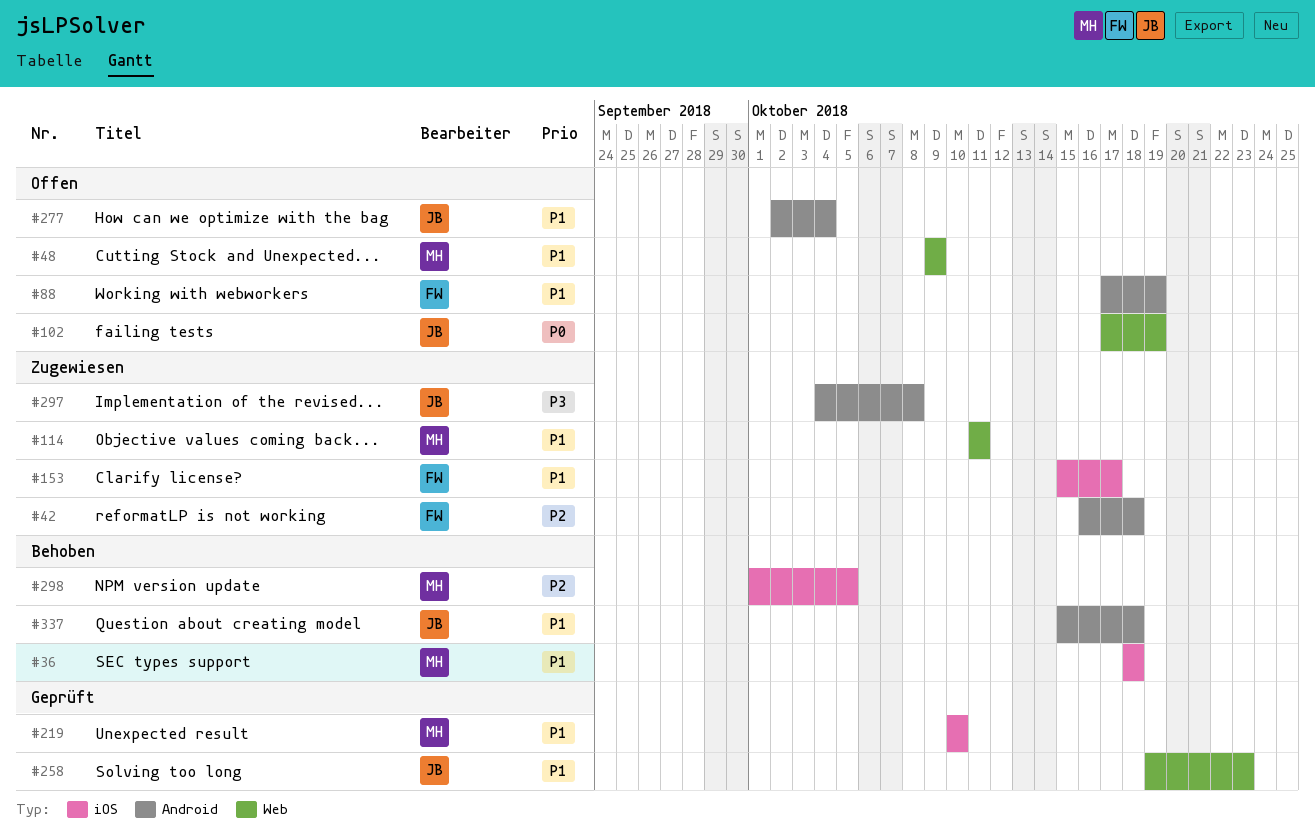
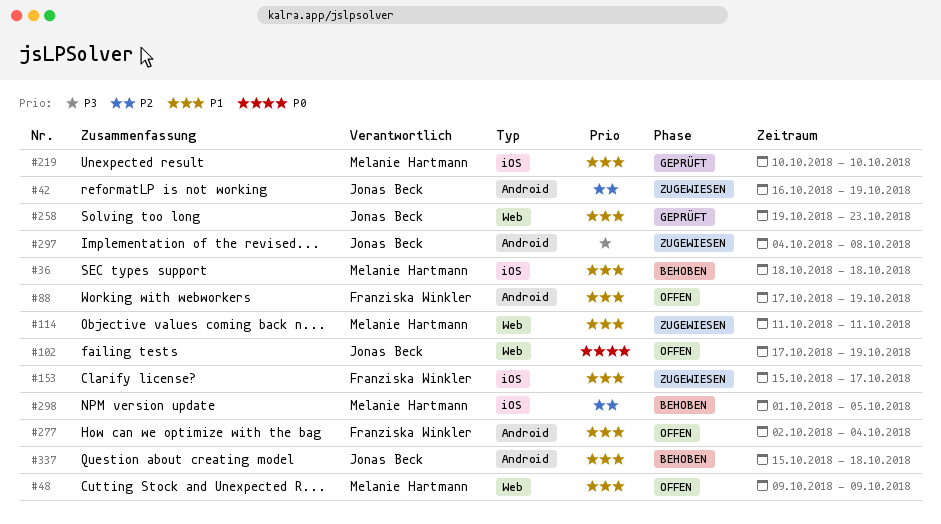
#42, owner: Franziska Winkler -> Jonas Beck
#42, due: Oct 18 -> Oct 19
#277, owner: Jonas Beck -> Franziska Winkler

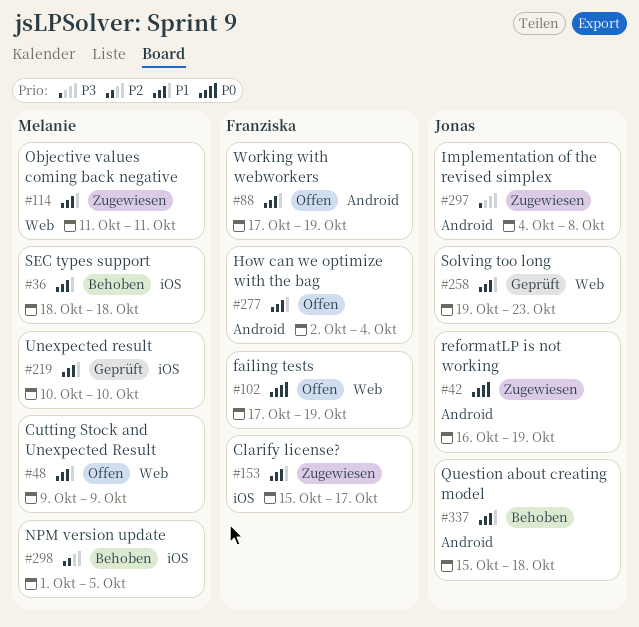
#42, priority: P2 -> P0
#102, owner: Jonas Beck -> Franziska Winkler

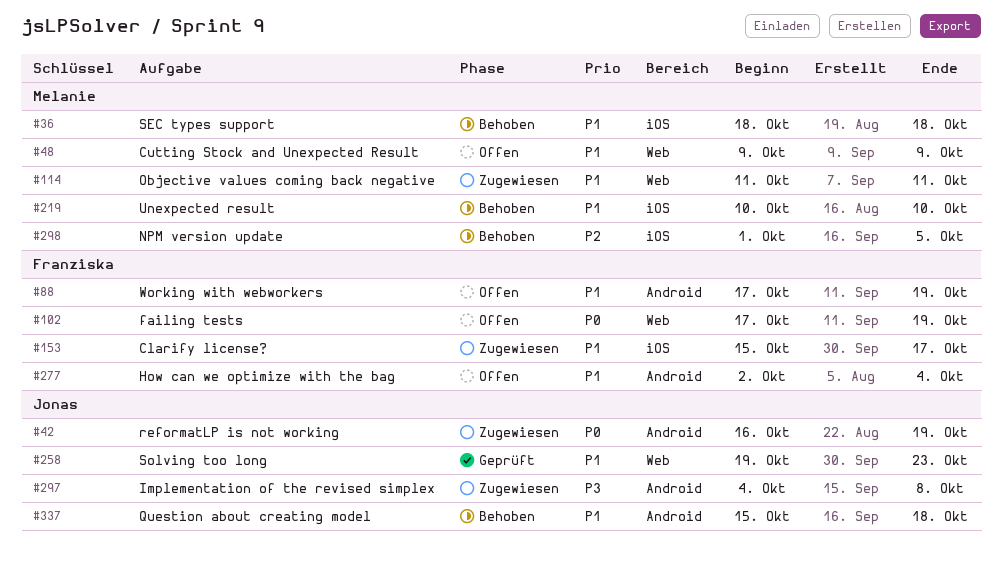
#219, status: Geprüft -> Behoben

